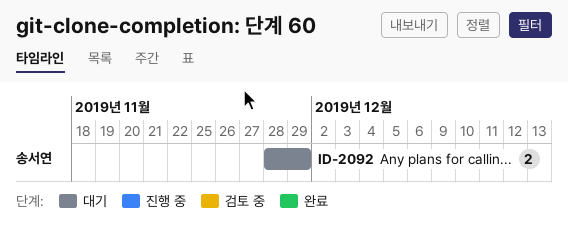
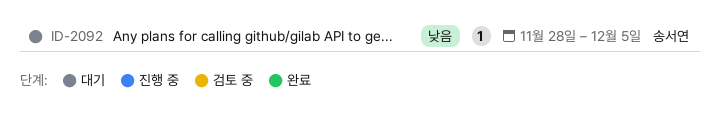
ID-2092, estimate: 2 -> 1
ID-2092, due: Nov 29 -> Dec 5

